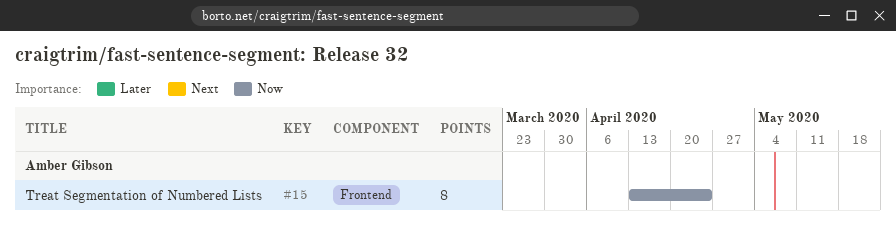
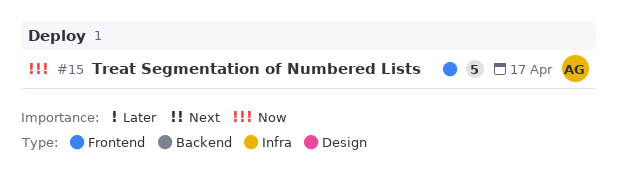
#15, estimate: 8 -> 5
#15, due: Apr 24 -> Apr 17

